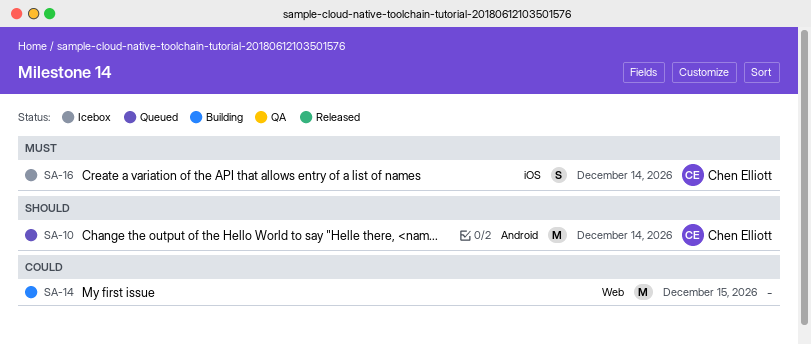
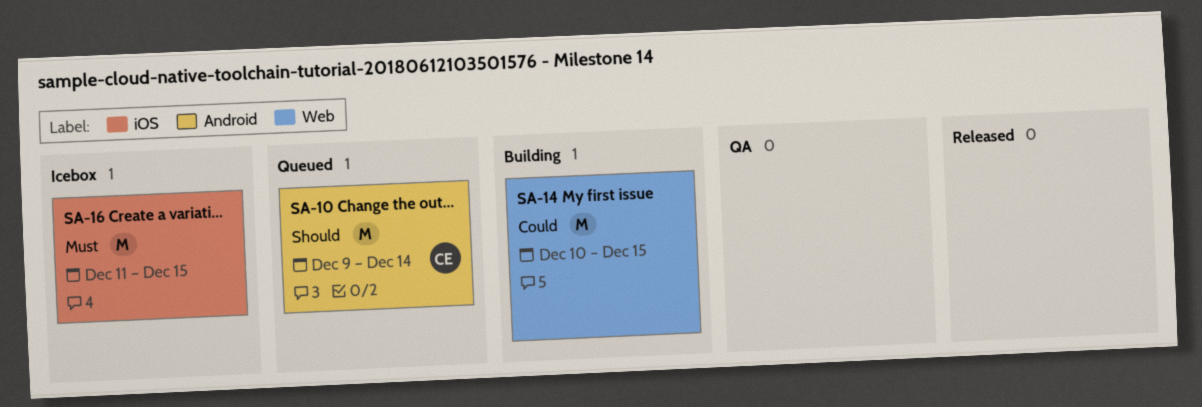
SA-16, owner: Chen Elliott -> none
SA-16, estimate: S -> M
SA-16, due: Dec 14 -> Dec 15

